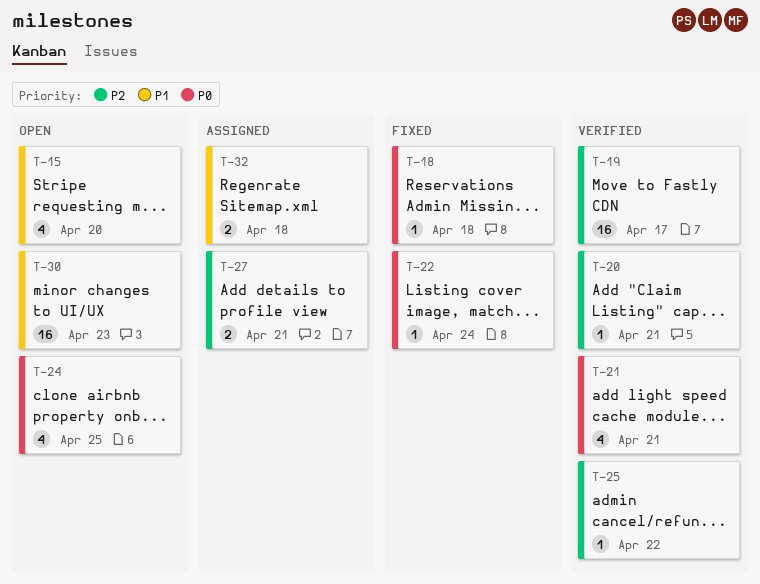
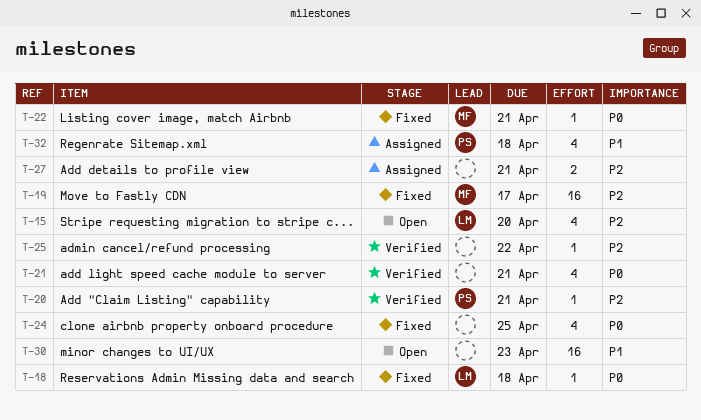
T-15, priority: P1 -> P2
T-19, status: Verified -> Fixed
T-22, due: Apr 24 -> Apr 21
T-24, status: Open -> Fixed
T-32, estimate: 2 -> 4

